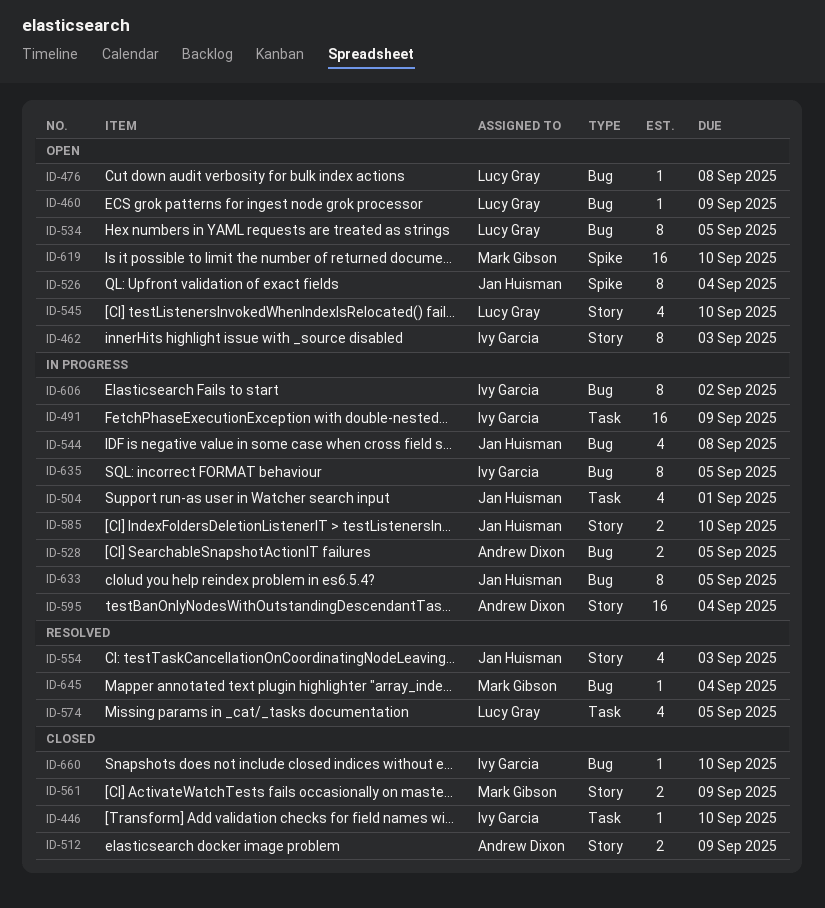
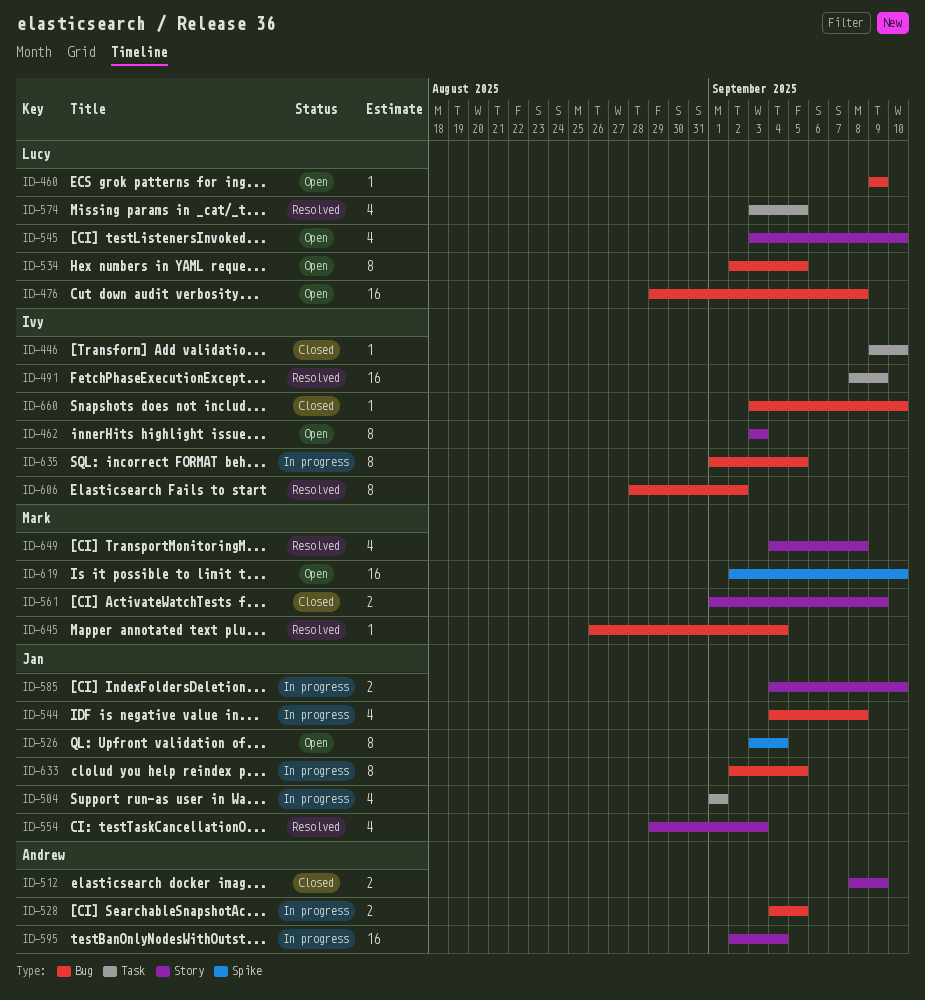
ID-476, estimate: 1 -> 16
ID-491, status: In progress -> Resolved
ID-606, status: In progress -> Resolved
ID-649: none -> present

